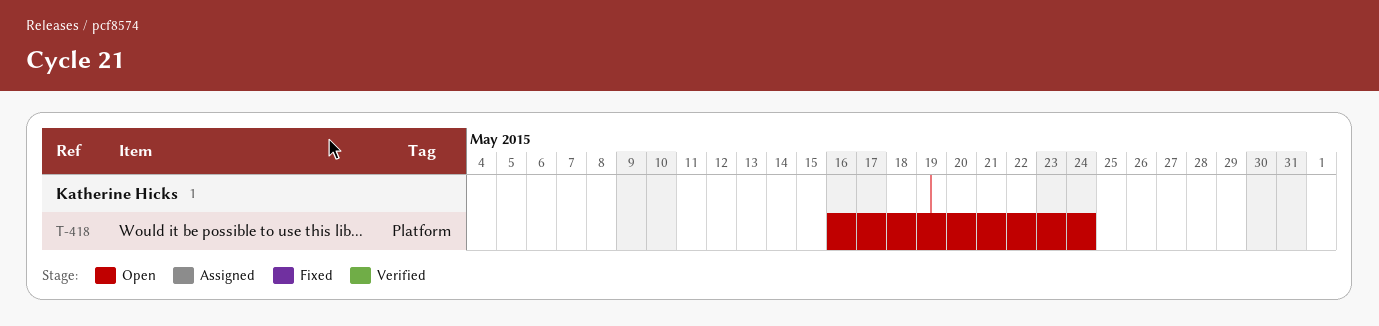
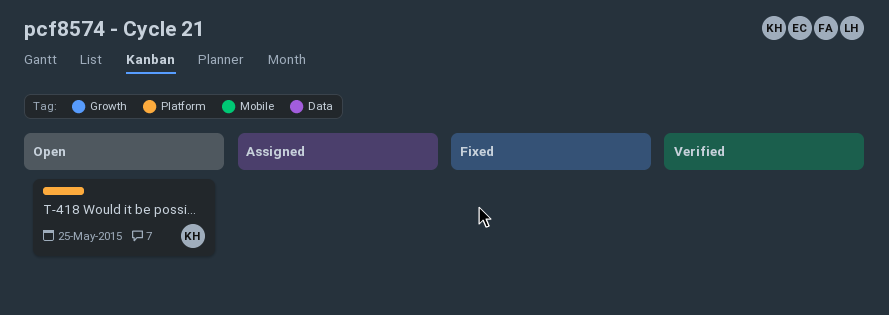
T-418, due: May 24 -> May 25

